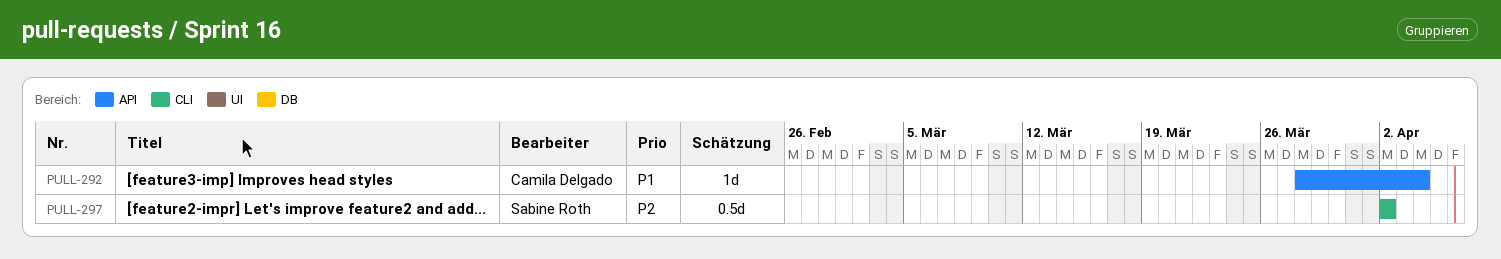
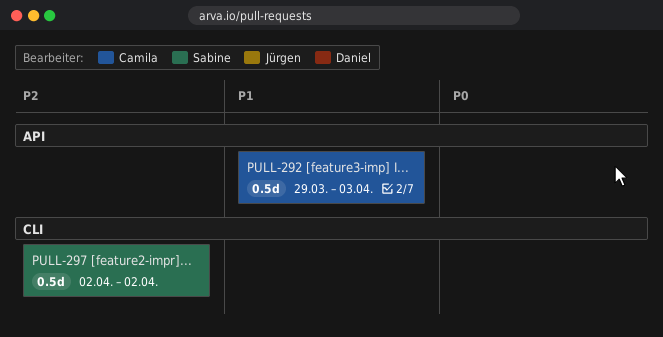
PULL-292, estimate: 1d -> 0.5d
PULL-292, start: Mar 28 -> Mar 29
PULL-292, due: Apr 4 -> Apr 3

